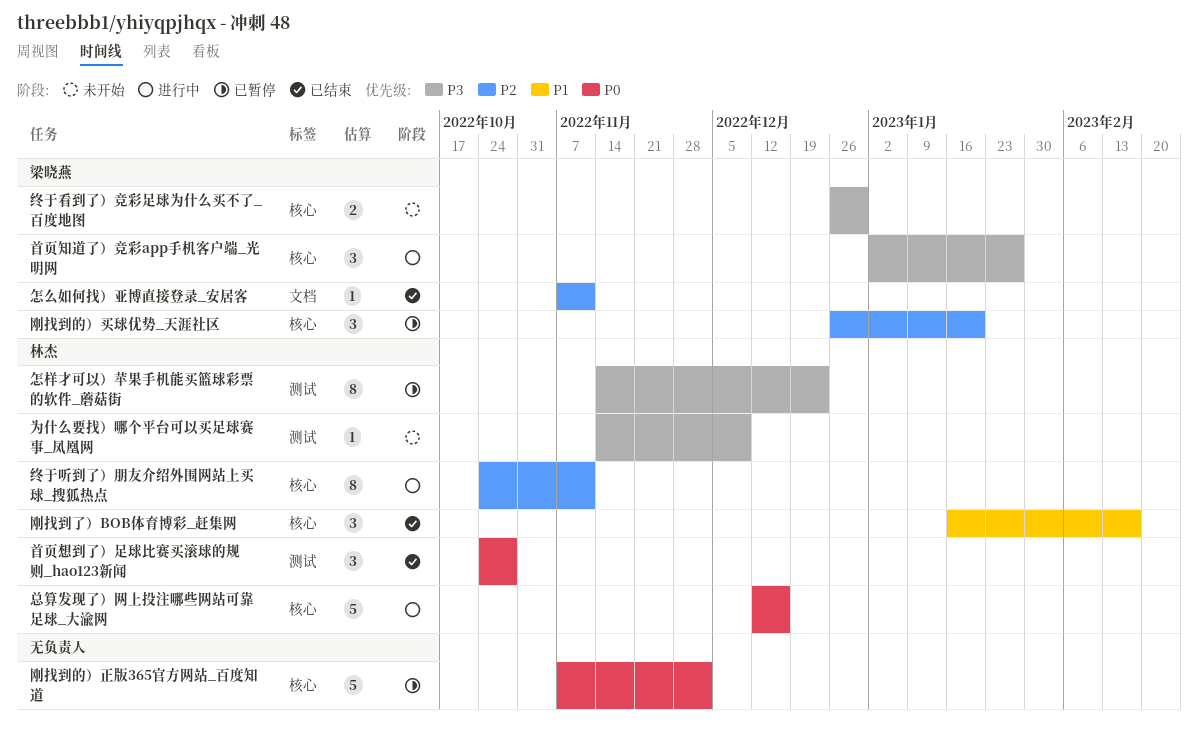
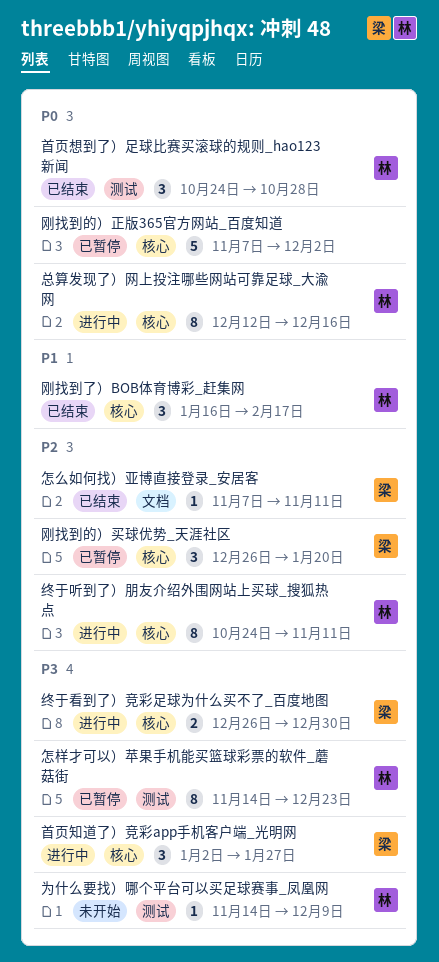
总算发现了）网上投注哪些网站可靠足球_大渝网, estimate: 5 -> 8
终于看到了）竞彩足球为什么买不了_百度地图, status: 未开始 -> 进行中

